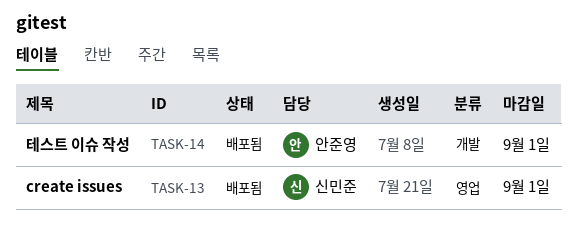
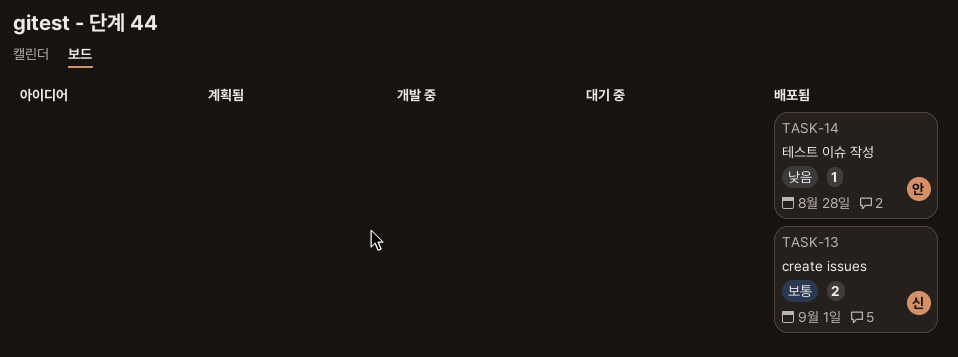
TASK-14, due: Sep 1 -> Aug 28

